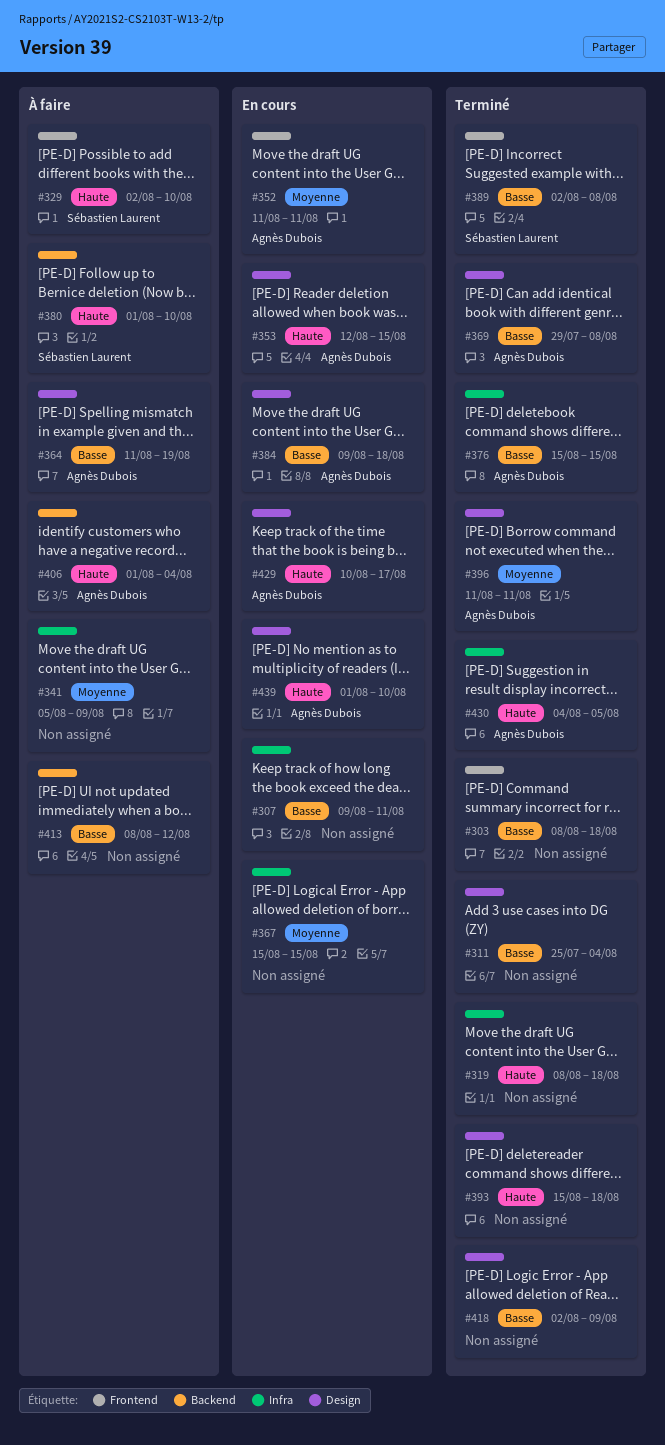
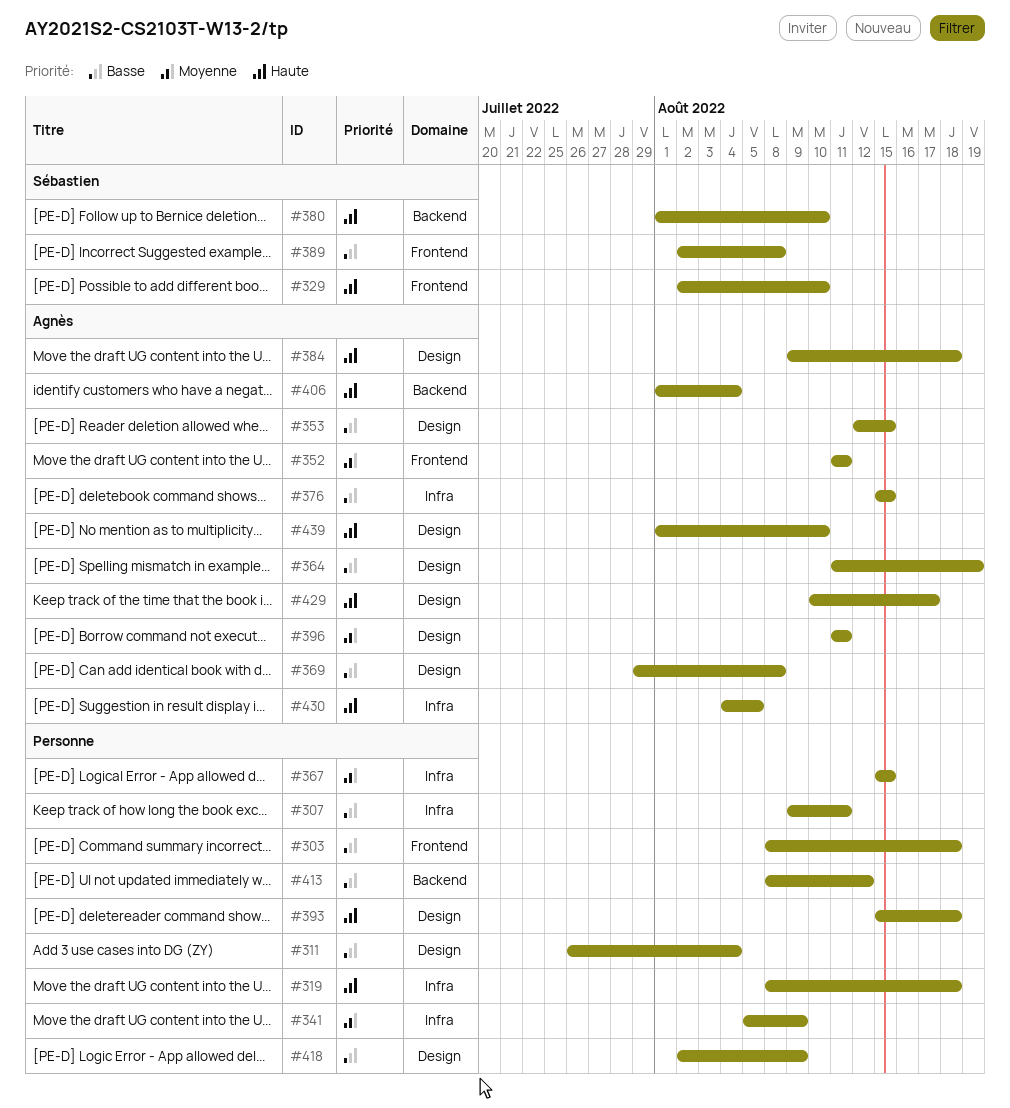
#311, start: Jul 25 -> Jul 26
#353, priority: Haute -> Basse
#384, priority: Basse -> Haute

